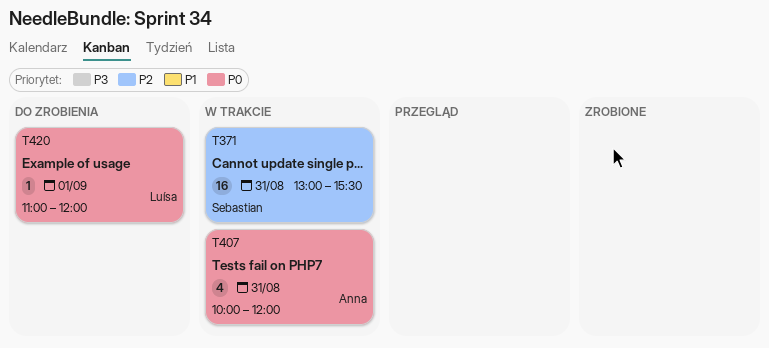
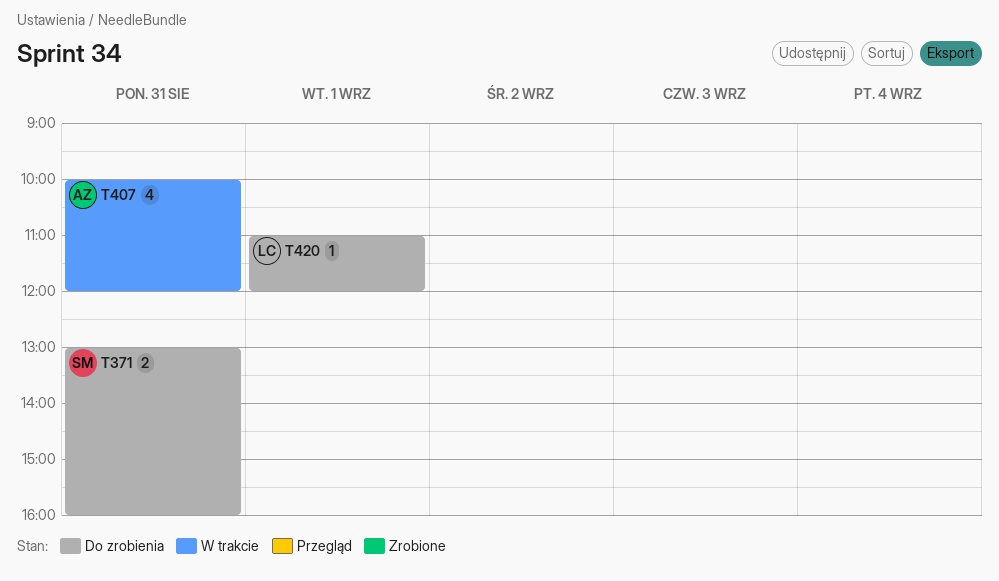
T371, status: W trakcie -> Do zrobienia
T371, estimate: 16 -> 2
T371, ends: 15:30 -> 16:00

